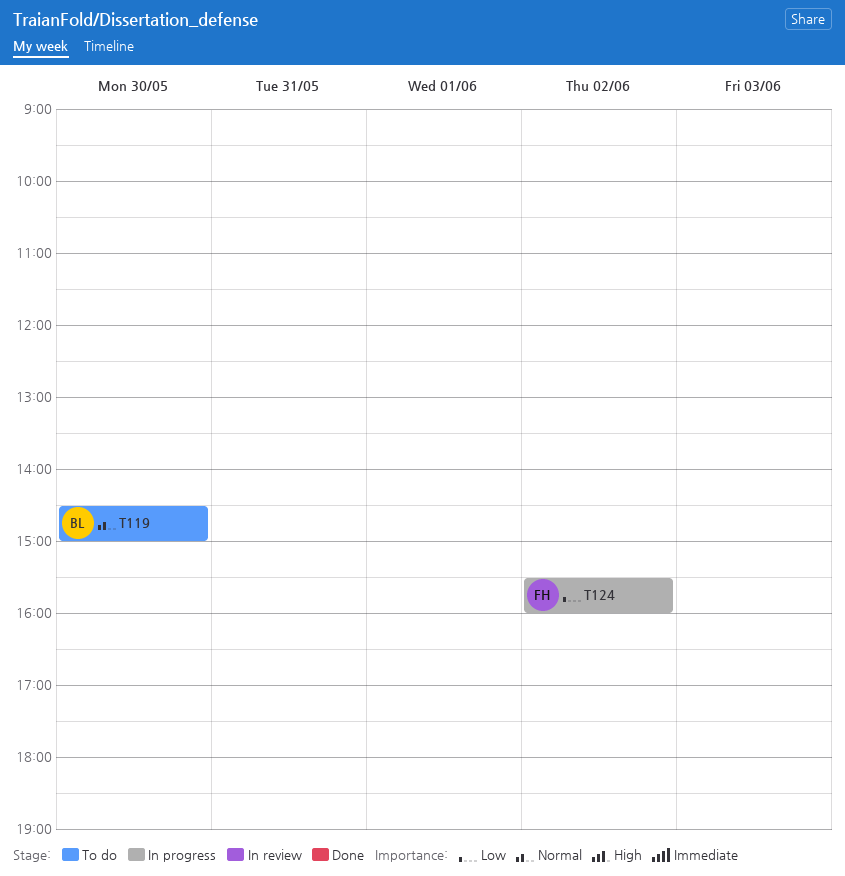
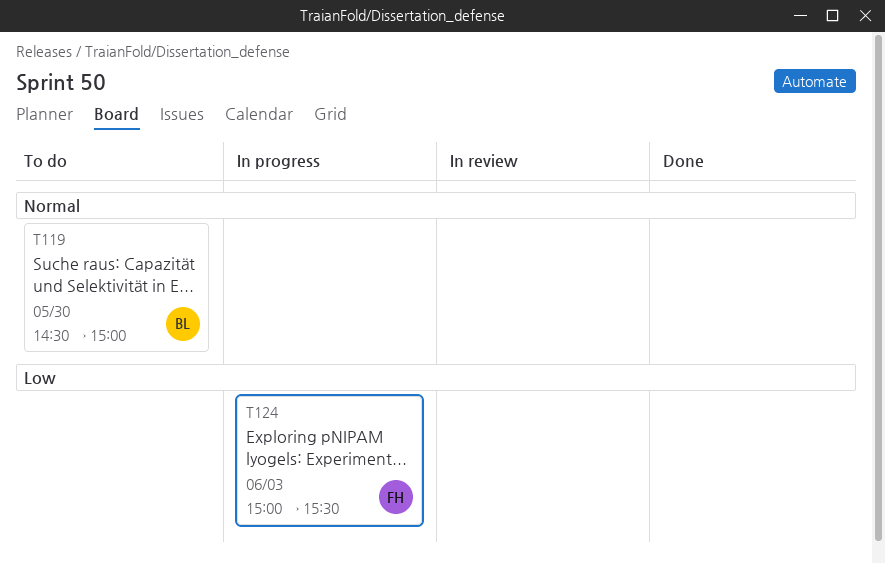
T124, day: Jun 2 -> Jun 3
T124, begins: 15:30 -> 15:00
T124, ends: 16:00 -> 15:30

